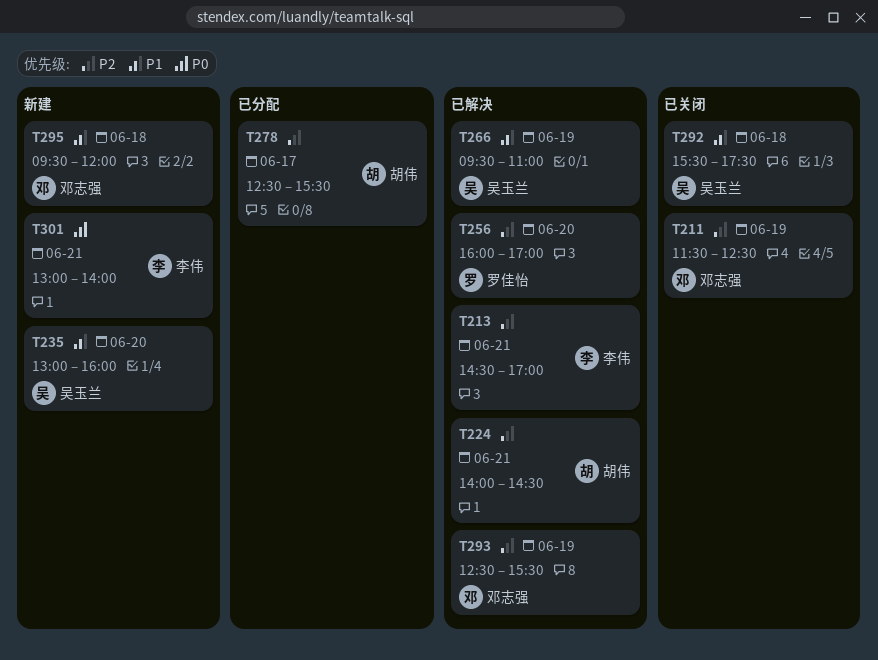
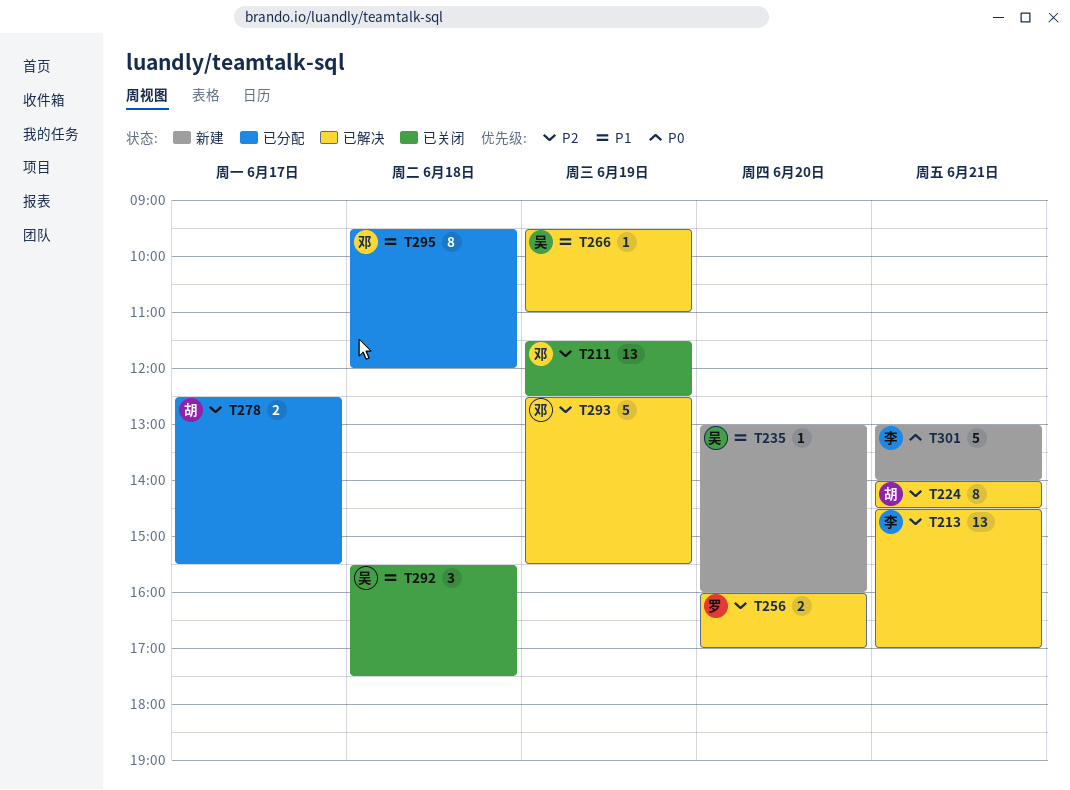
T295, status: 新建 -> 已分配

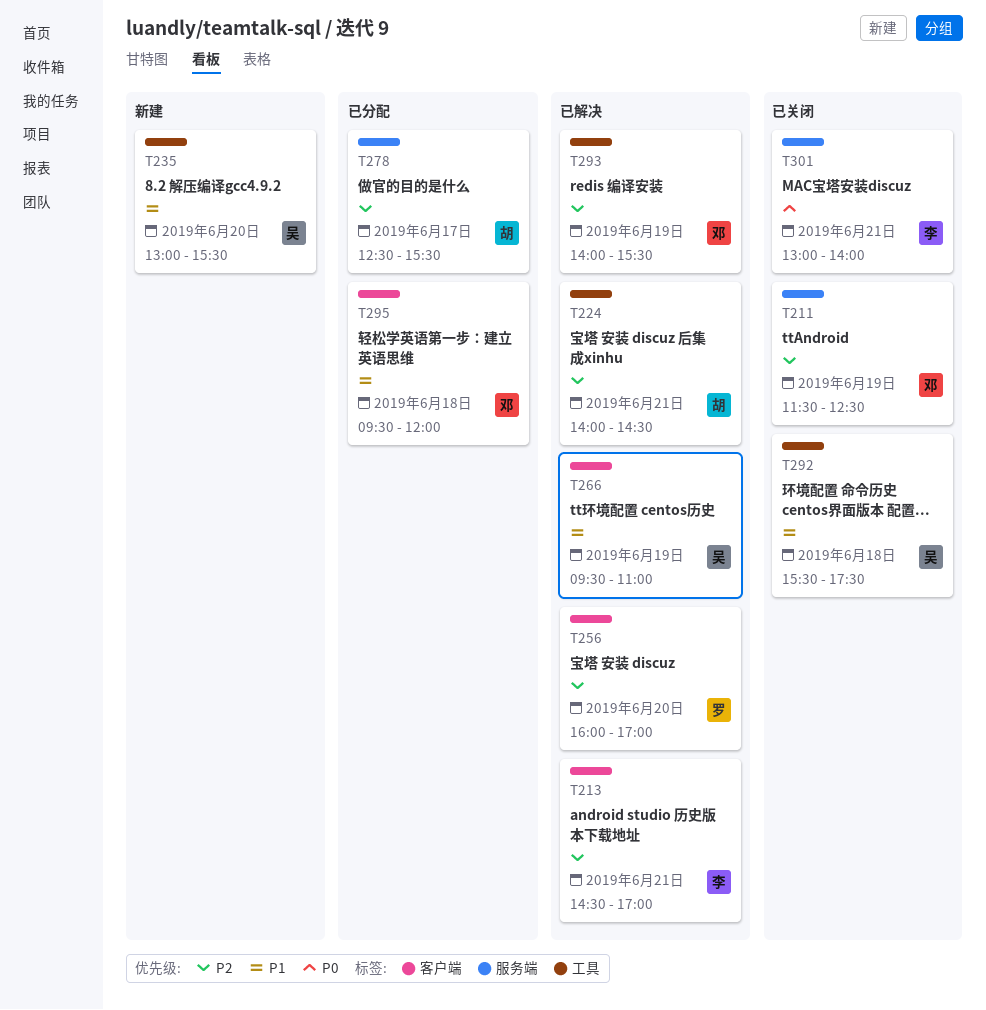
T235, ends: 16:00 -> 15:30
T293, begins: 12:30 -> 14:00
T301, status: 新建 -> 已关闭

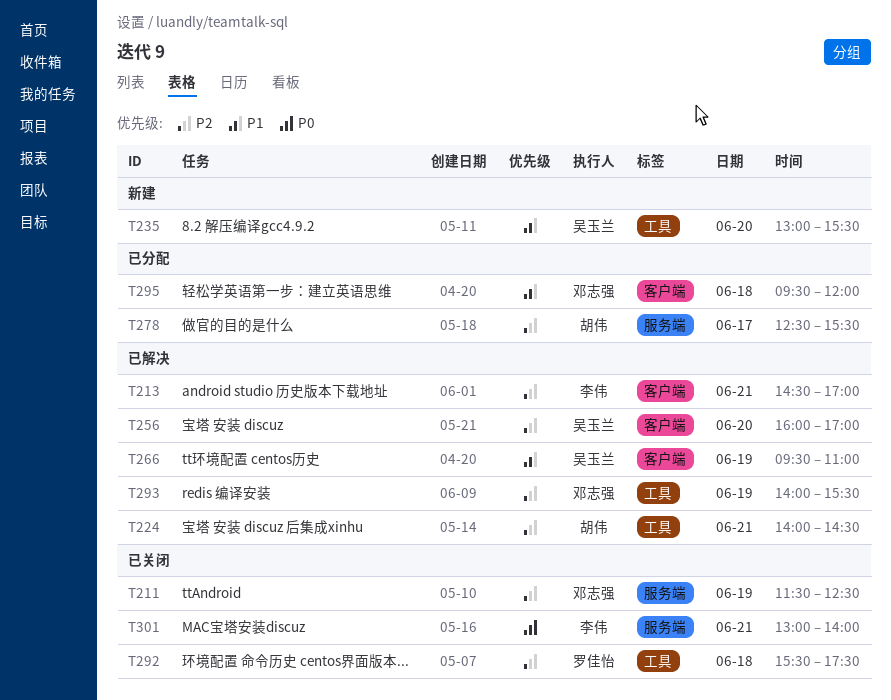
T256, owner: 罗佳怡 -> 吴玉兰
T292, owner: 吴玉兰 -> 罗佳怡
T292, priority: P1 -> P2

